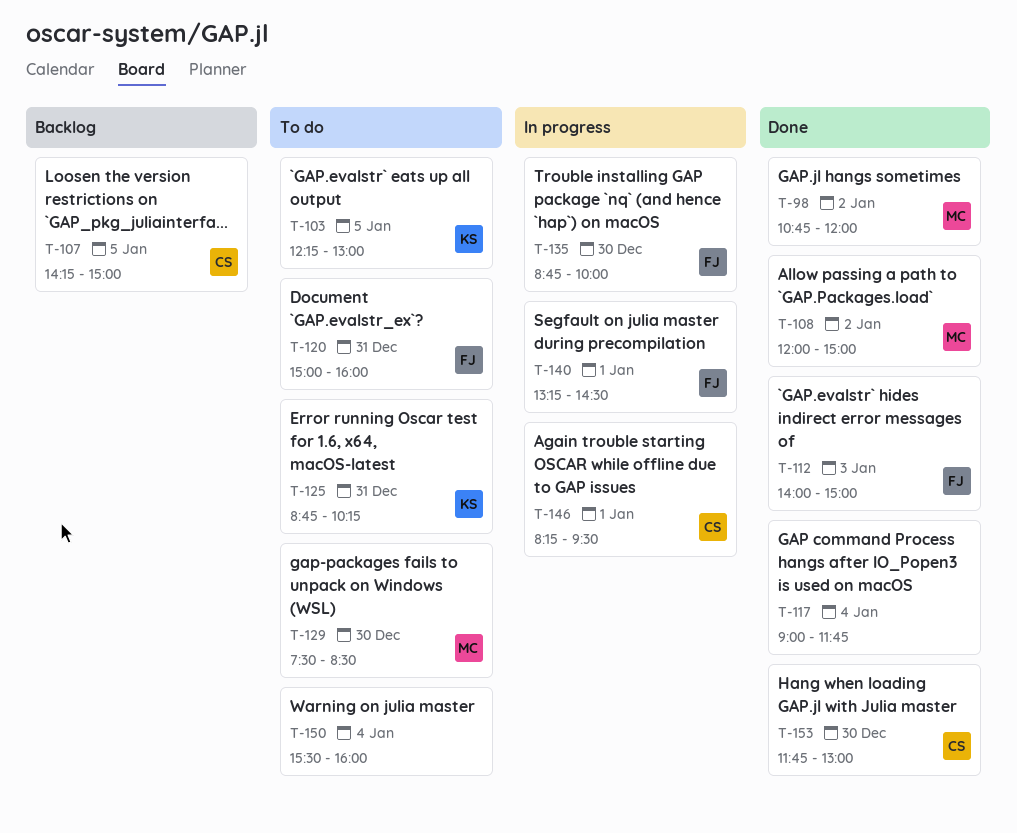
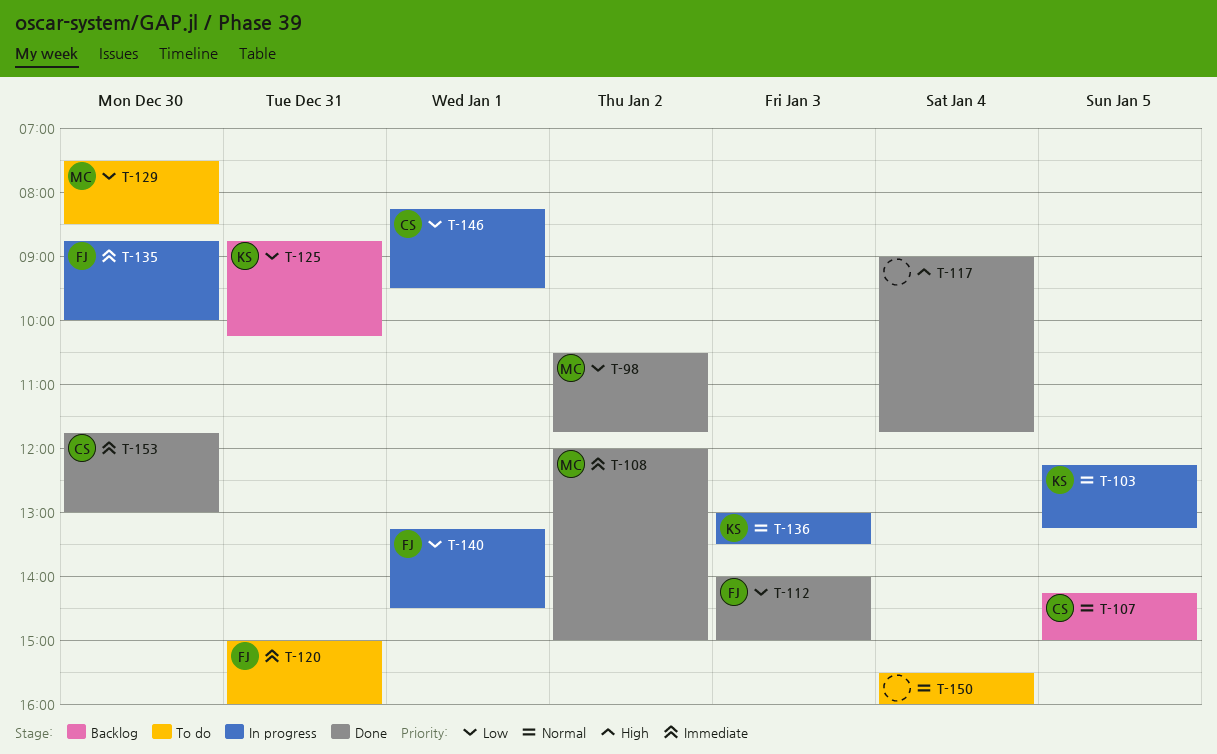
T-98, begins: 10:45 -> 10:30
T-98, ends: 12:00 -> 11:45
T-103, status: To do -> In progress
T-103, ends: 13:00 -> 13:15
T-125, status: To do -> Backlog
T-136: none -> present

